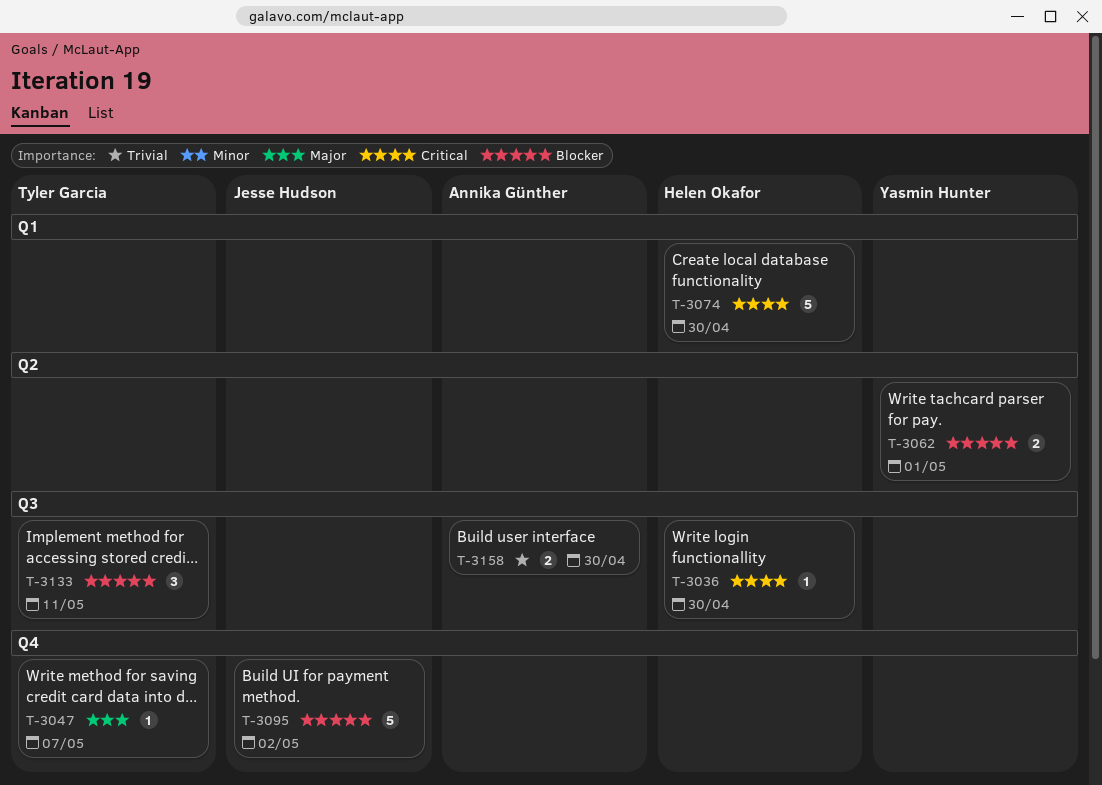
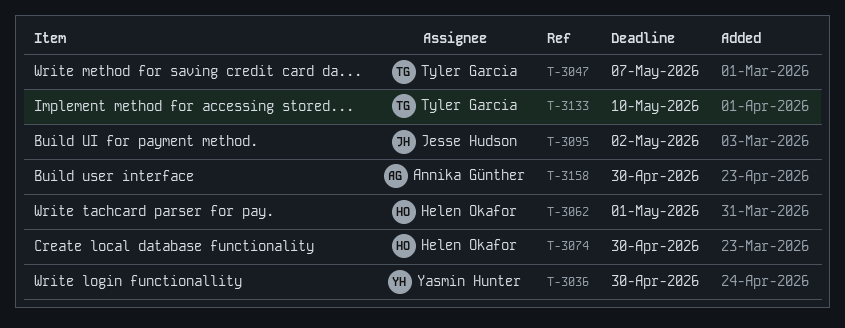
T-3036, owner: Helen Okafor -> Yasmin Hunter
T-3062, owner: Yasmin Hunter -> Helen Okafor
T-3133, due: May 11 -> May 10

